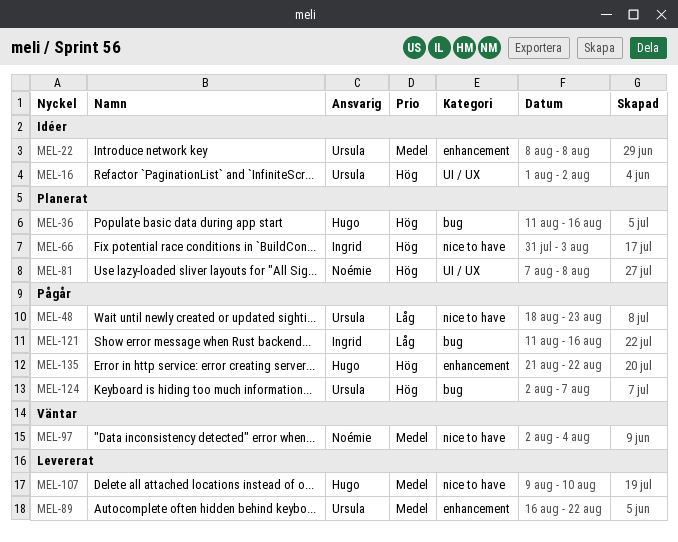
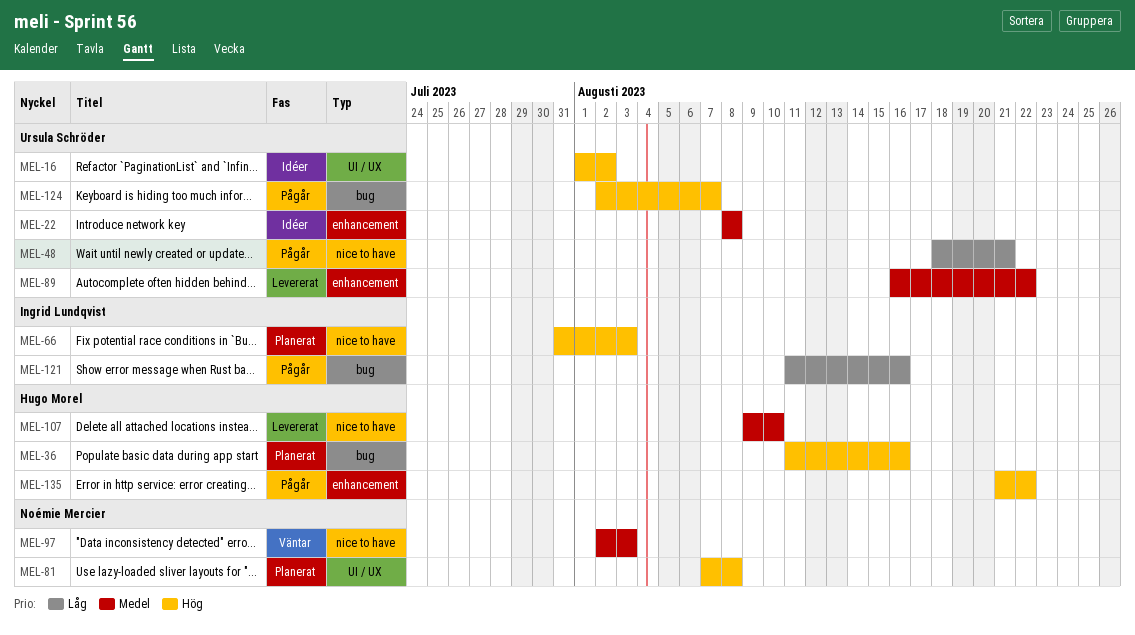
MEL-48, due: Aug 23 -> Aug 21
MEL-97, due: Aug 4 -> Aug 3

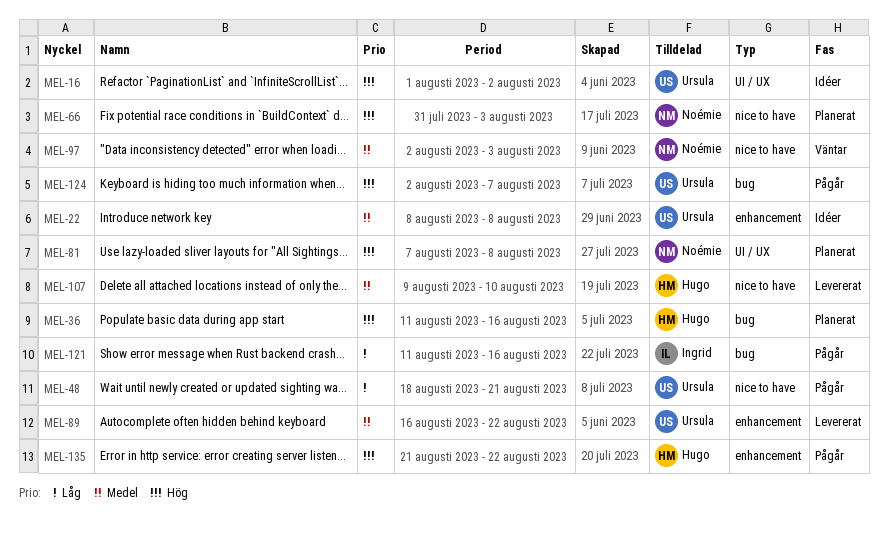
MEL-66, owner: Ingrid Lundqvist -> Noémie Mercier

